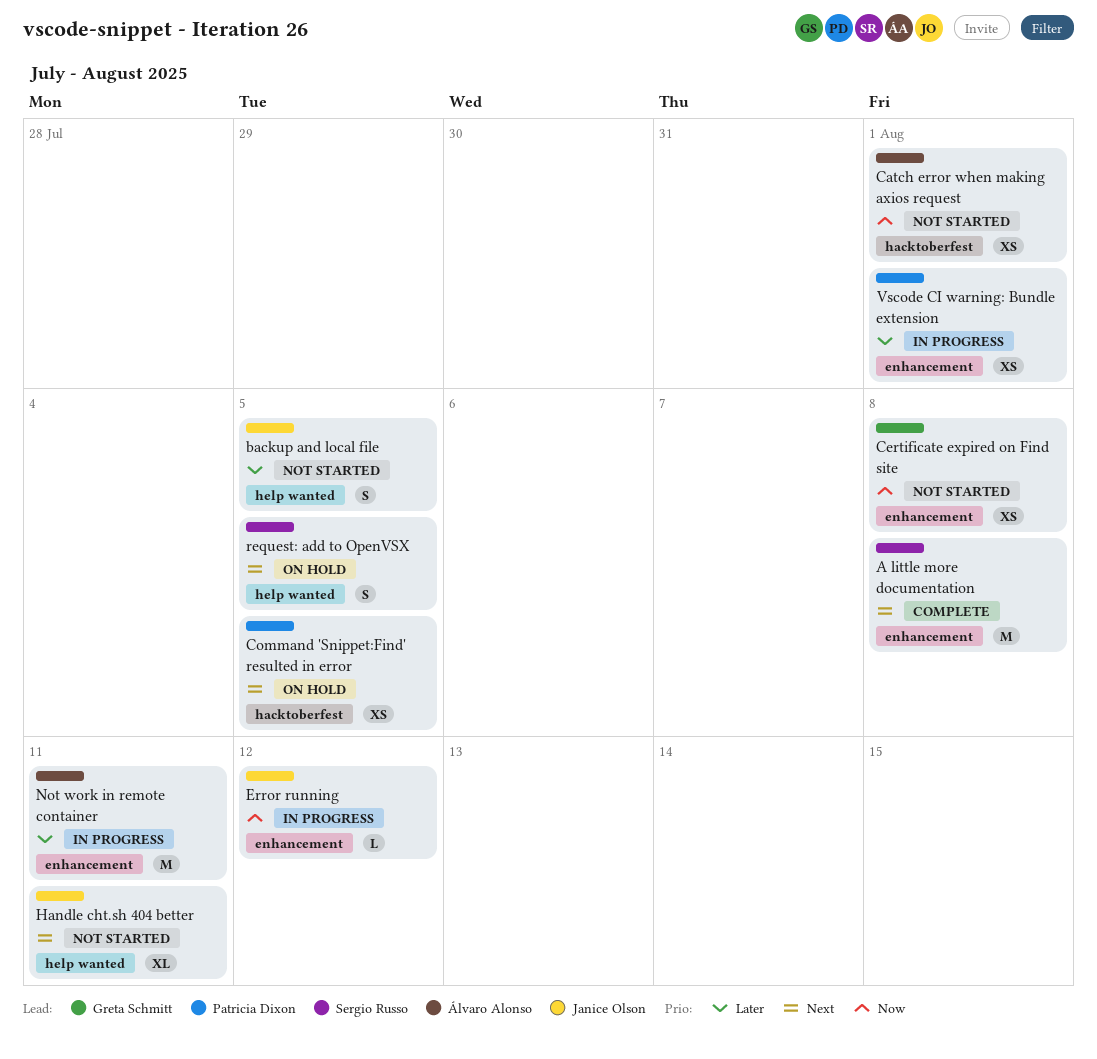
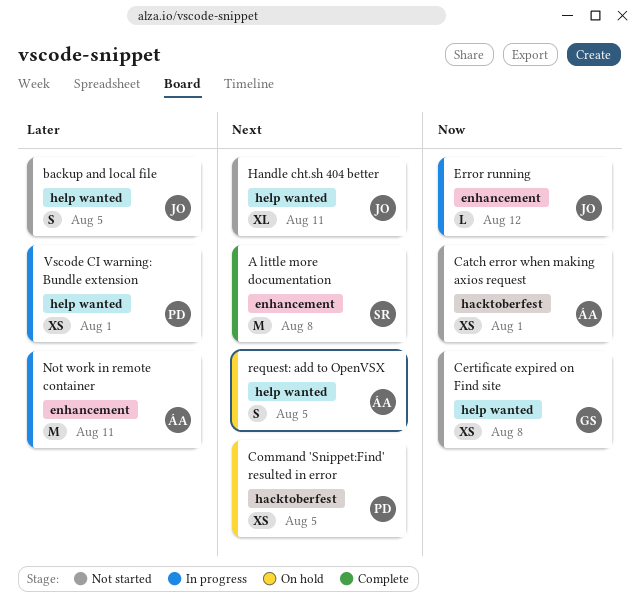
Certificate expired on Find site, label: enhancement -> help wanted
request: add to OpenVSX, owner: Sergio Russo -> Álvaro Alonso
Vscode CI warning: Bundle extension, label: enhancement -> help wanted

